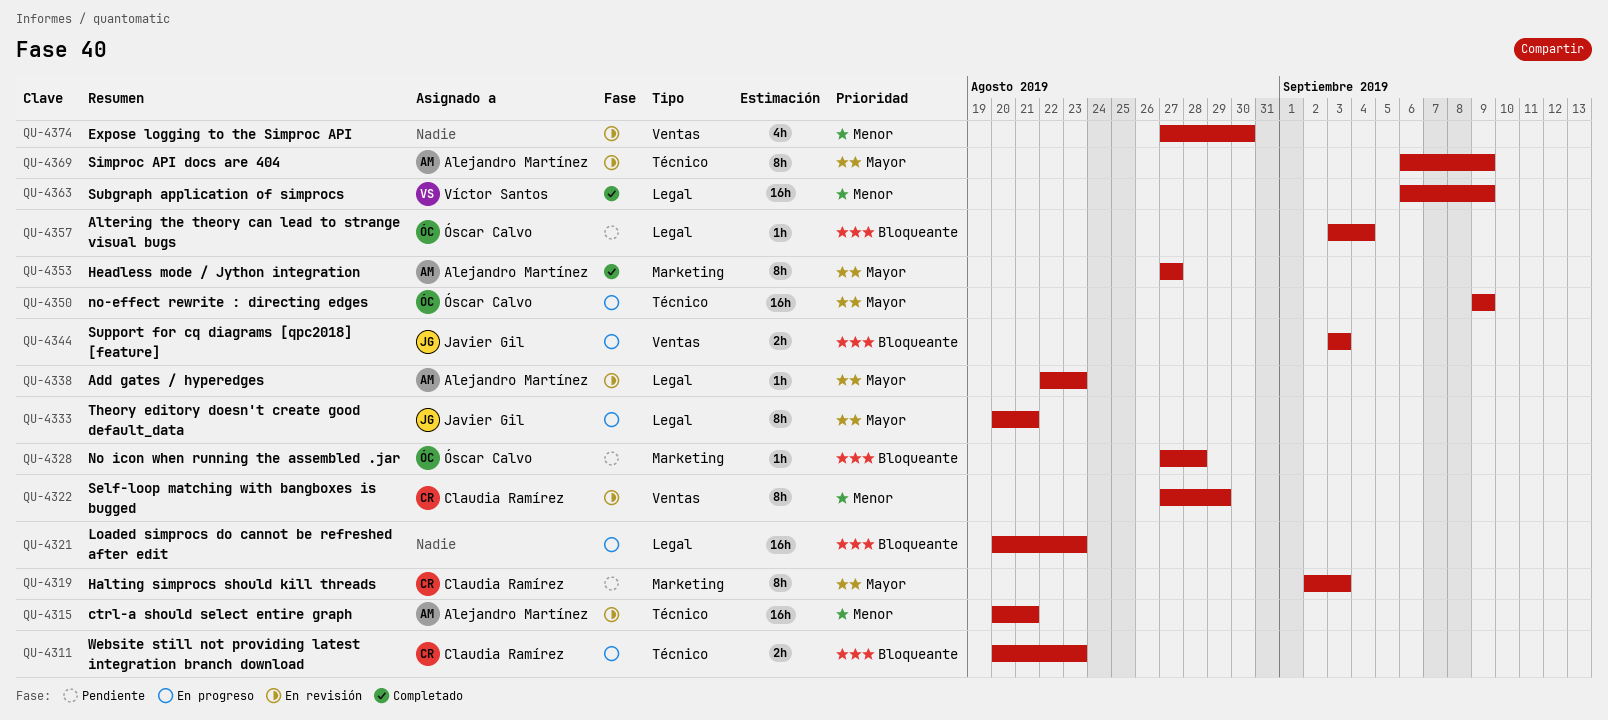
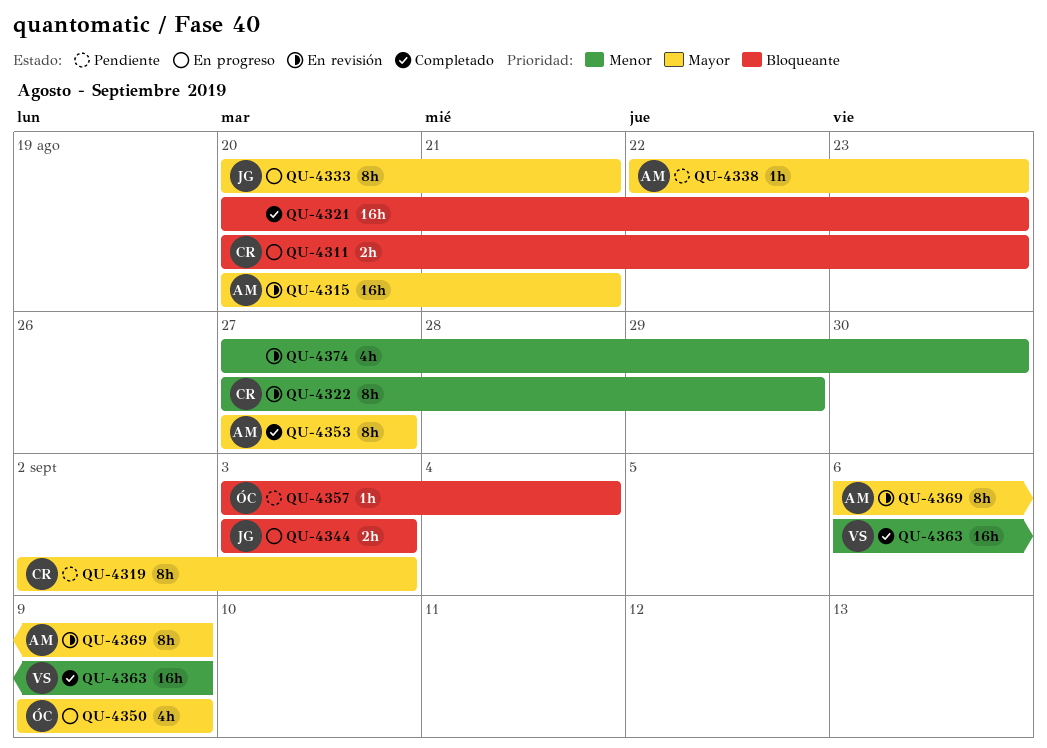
QU-4315, priority: Menor -> Mayor
QU-4321, status: En progreso -> Completado
QU-4328: present -> none
QU-4338, status: En revisión -> Pendiente
QU-4350, estimate: 16h -> 4h

